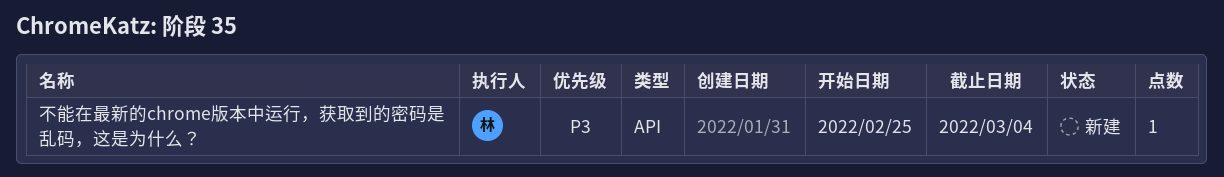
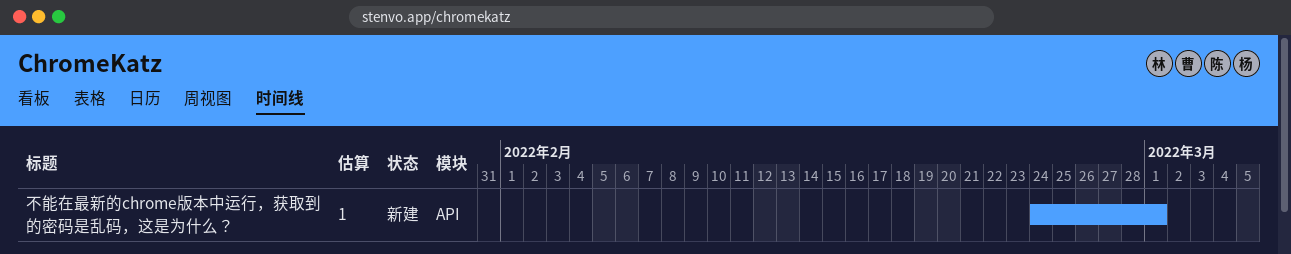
不能在最新的chrome版本中运行，获取到的密码是乱码，这是为什么？, start: Feb 25 -> Feb 24
不能在最新的chrome版本中运行，获取到的密码是乱码，这是为什么？, due: Mar 4 -> Mar 1

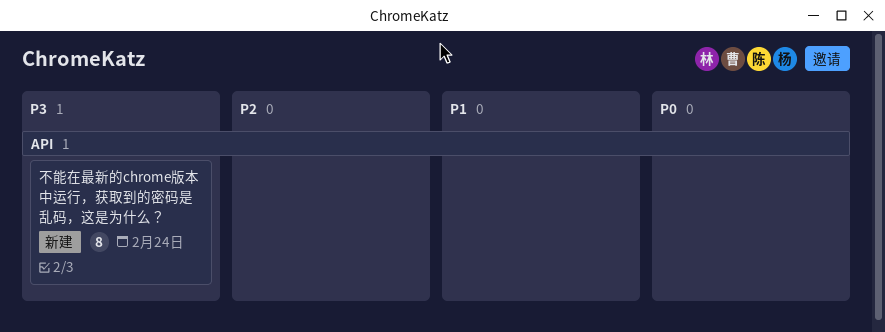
不能在最新的chrome版本中运行，获取到的密码是乱码，这是为什么？, estimate: 1 -> 8
不能在最新的chrome版本中运行，获取到的密码是乱码，这是为什么？, due: Mar 1 -> Feb 24

